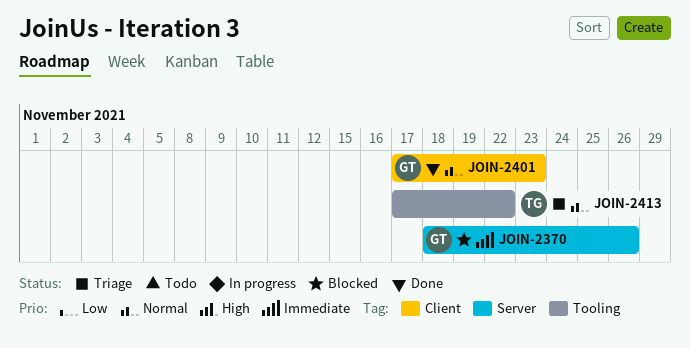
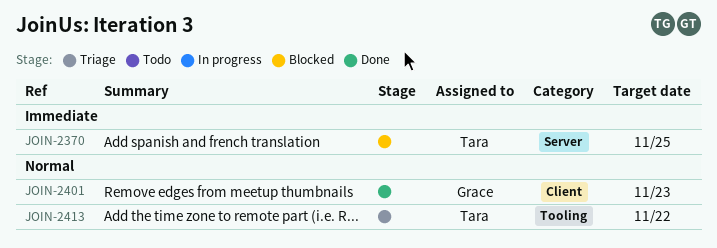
JOIN-2370, owner: Grace -> Tara
JOIN-2370, due: Nov 26 -> Nov 25

